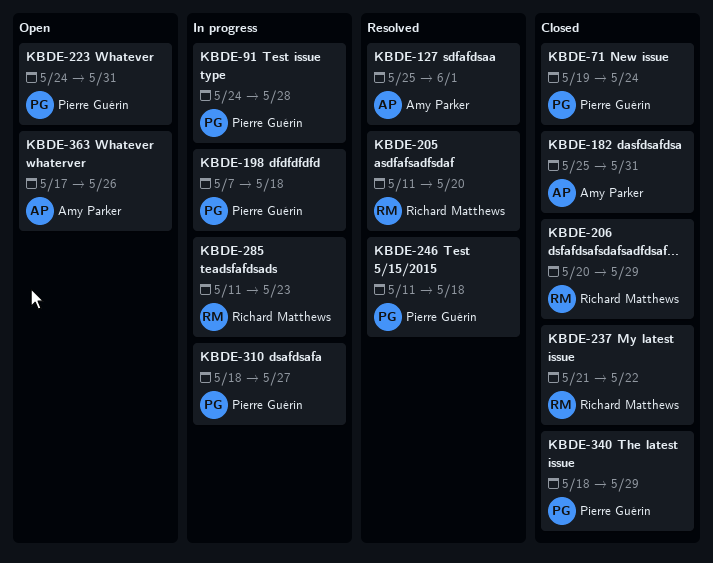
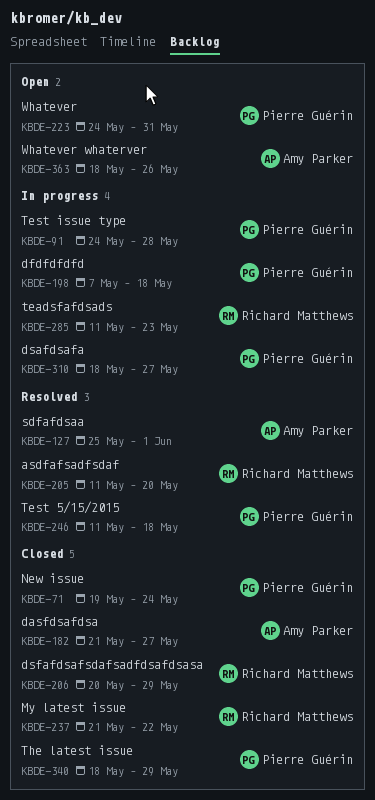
KBDE-182, start: May 25 -> May 21
KBDE-182, due: May 31 -> May 27
KBDE-363, start: May 17 -> May 18

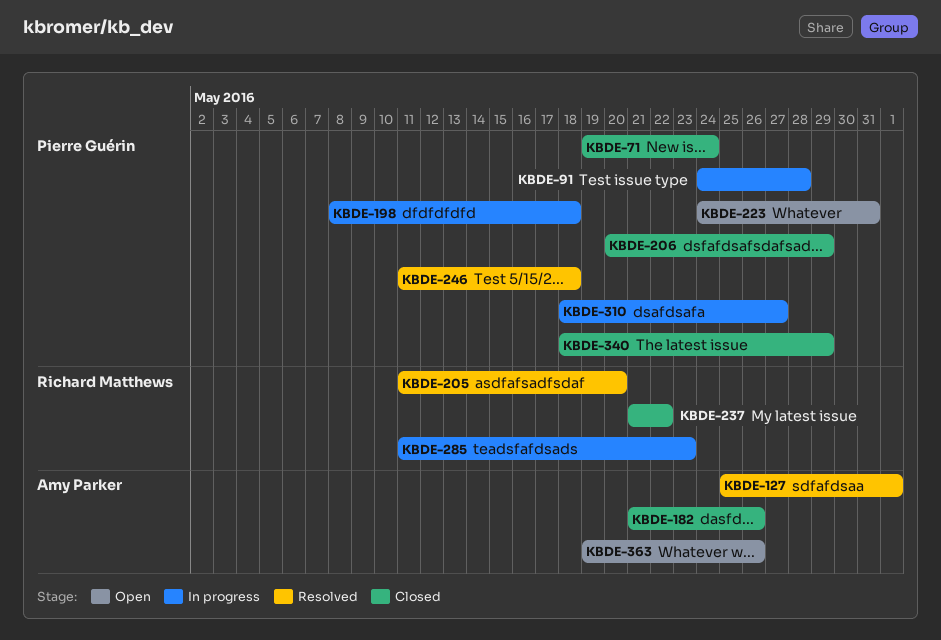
KBDE-182, due: May 27 -> May 26
KBDE-198, start: May 7 -> May 8
KBDE-206, owner: Richard Matthews -> Pierre Guérin
KBDE-363, start: May 18 -> May 19

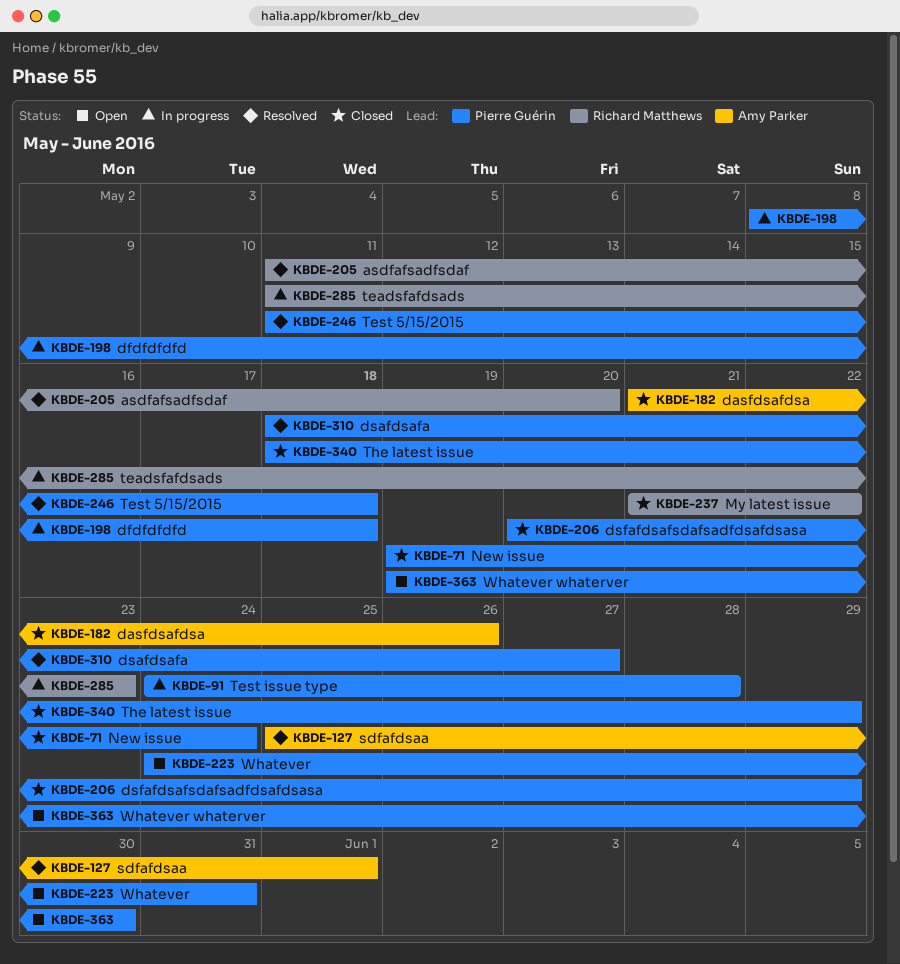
KBDE-310, status: In progress -> Resolved
KBDE-363, owner: Amy Parker -> Pierre Guérin
KBDE-363, due: May 26 -> May 30

